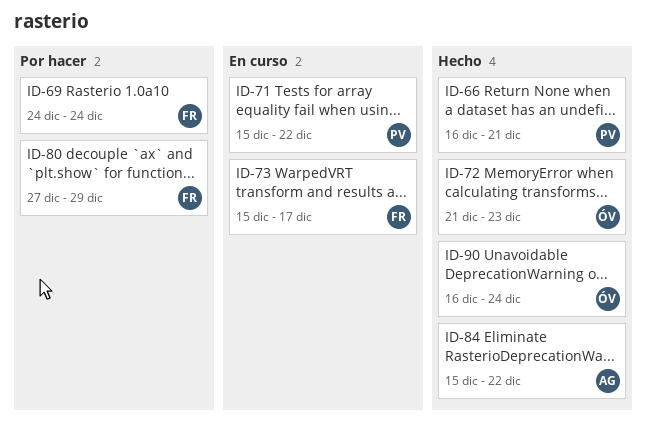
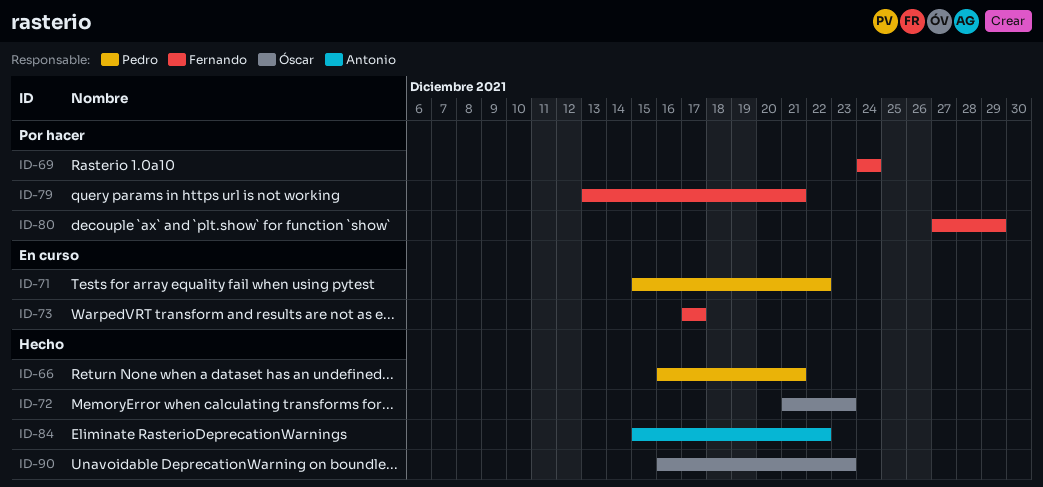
ID-73, start: Dec 15 -> Dec 17
ID-79: none -> present
ID-90, due: Dec 24 -> Dec 23

